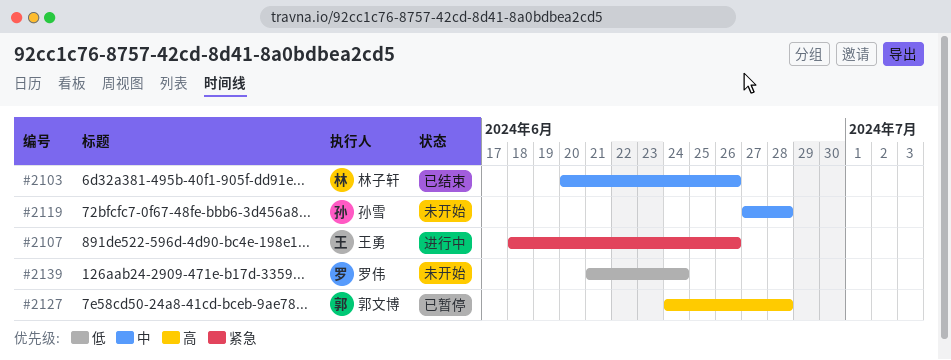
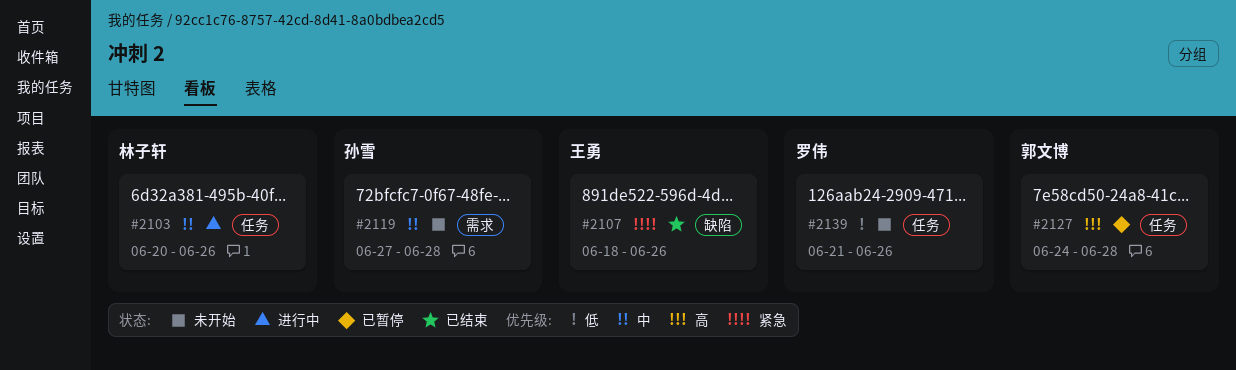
#2103, status: 已结束 -> 进行中
#2107, status: 进行中 -> 已结束
#2139, due: Jun 24 -> Jun 26

